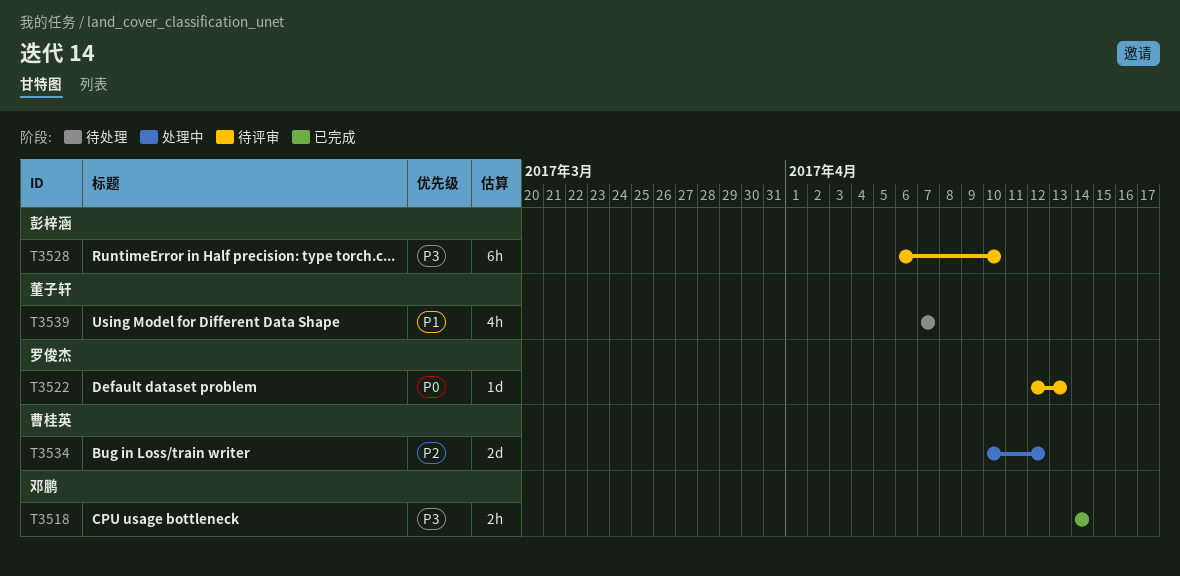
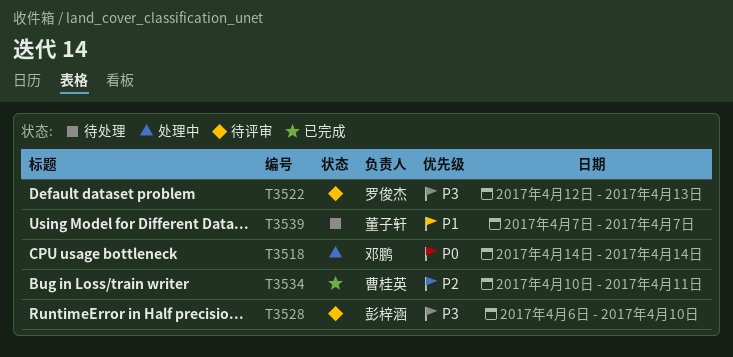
T3518, status: 已完成 -> 处理中
T3518, priority: P3 -> P0
T3522, priority: P0 -> P3
T3534, status: 处理中 -> 已完成
T3534, due: Apr 12 -> Apr 11

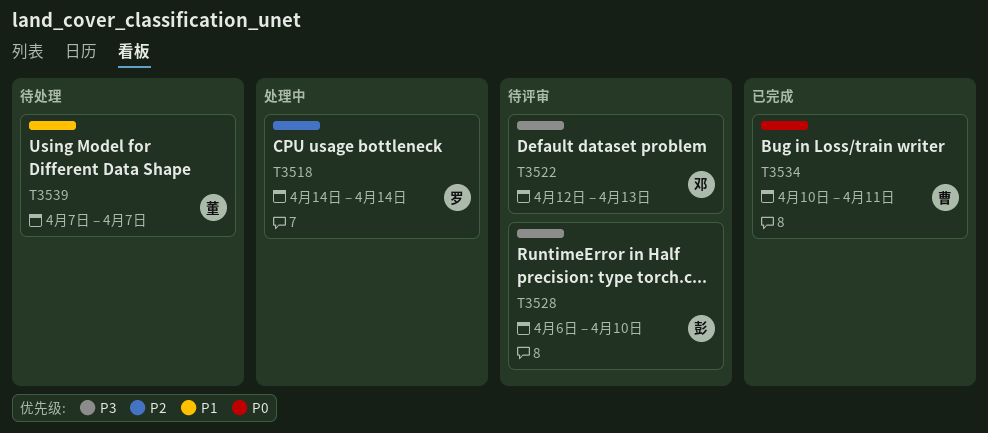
T3518, owner: 邓鹏 -> 罗俊杰
T3518, priority: P0 -> P2
T3522, owner: 罗俊杰 -> 邓鹏
T3534, priority: P2 -> P0

